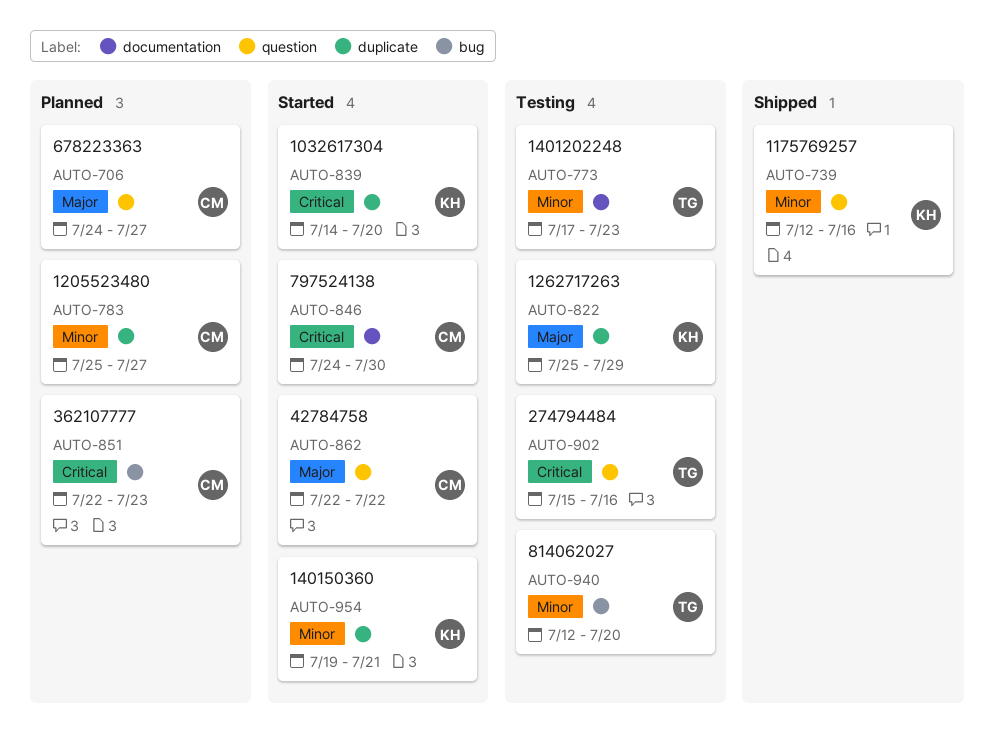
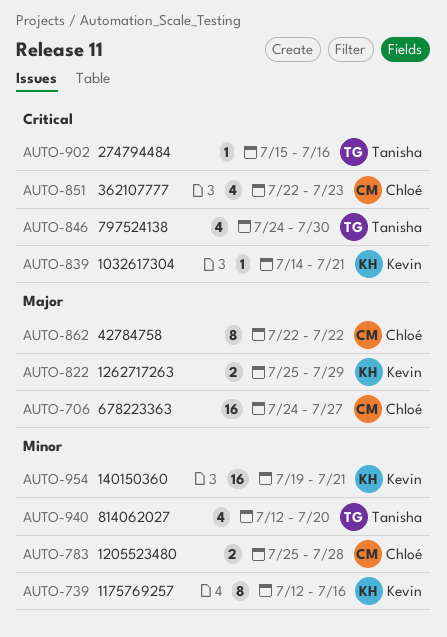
AUTO-773: present -> none
AUTO-783, due: Jul 27 -> Jul 28
AUTO-839, due: Jul 20 -> Jul 21
AUTO-846, owner: Chloé -> Tanisha

